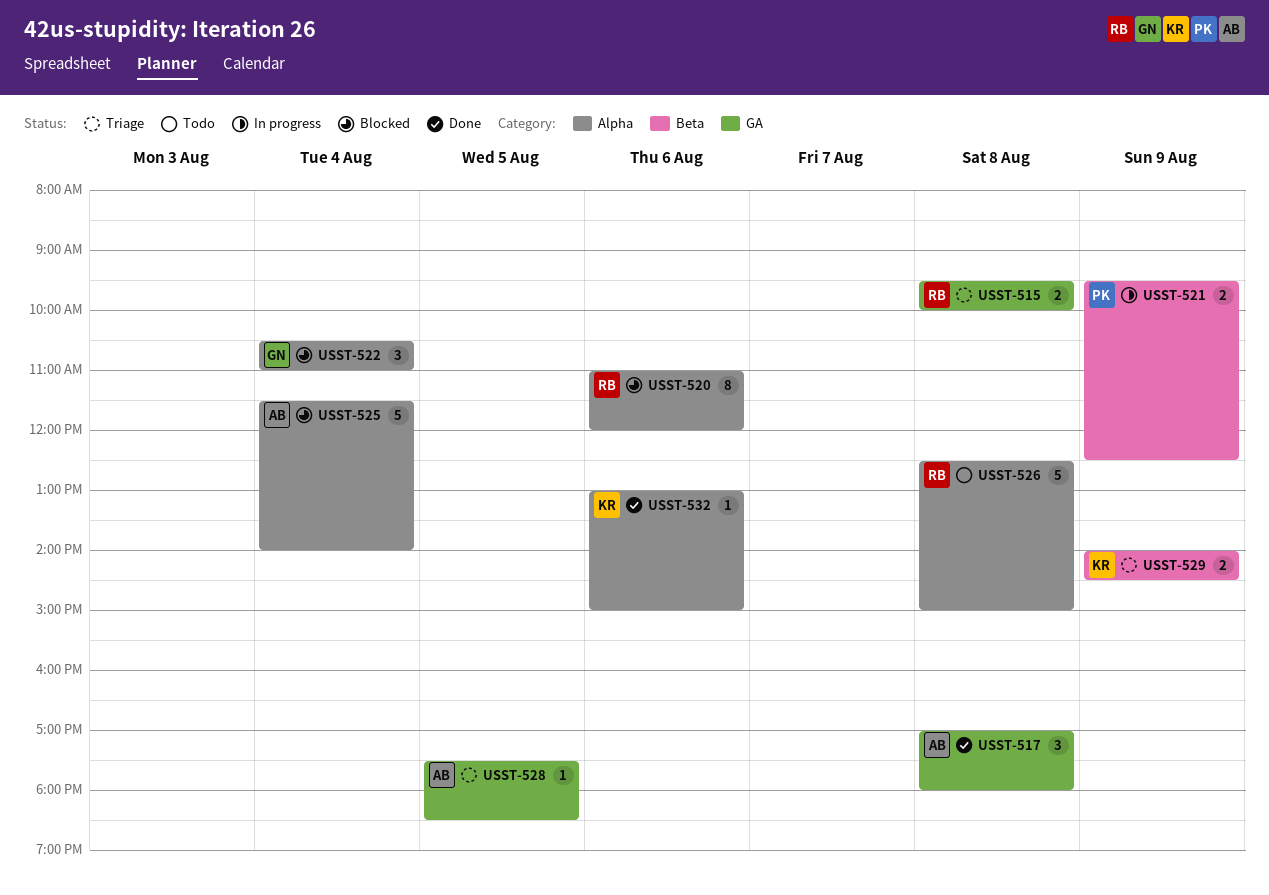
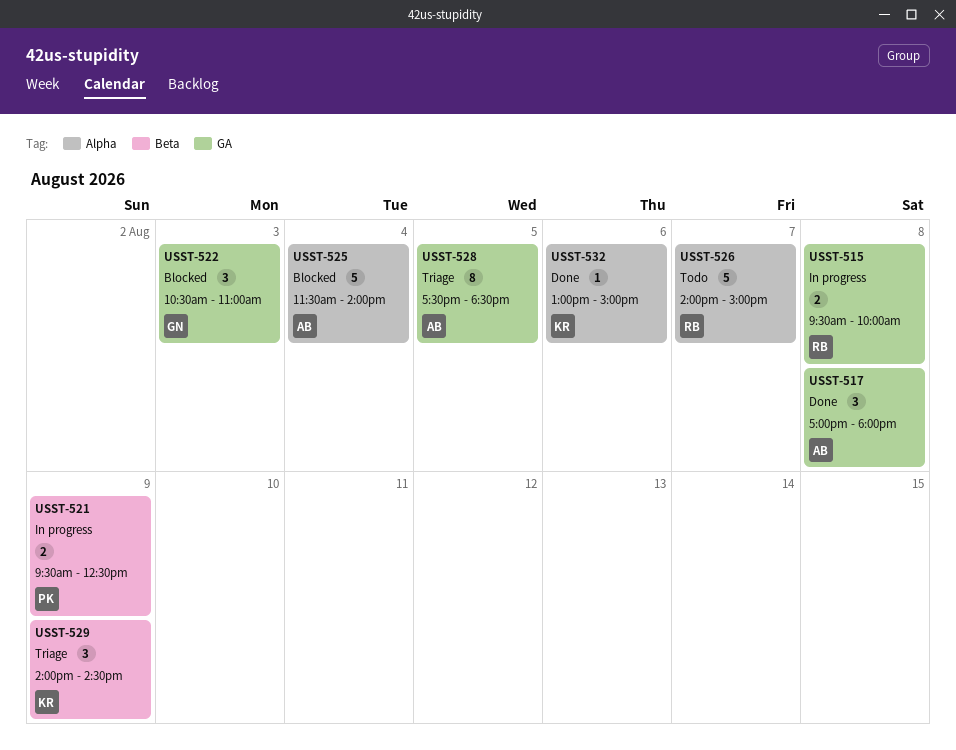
USST-515, status: Triage -> In progress
USST-520: present -> none
USST-522, label: Alpha -> GA
USST-522, day: Aug 4 -> Aug 3
USST-526, day: Aug 8 -> Aug 7
USST-526, begins: 12:30 -> 14:00
USST-528, estimate: 1 -> 8
USST-529, estimate: 2 -> 3

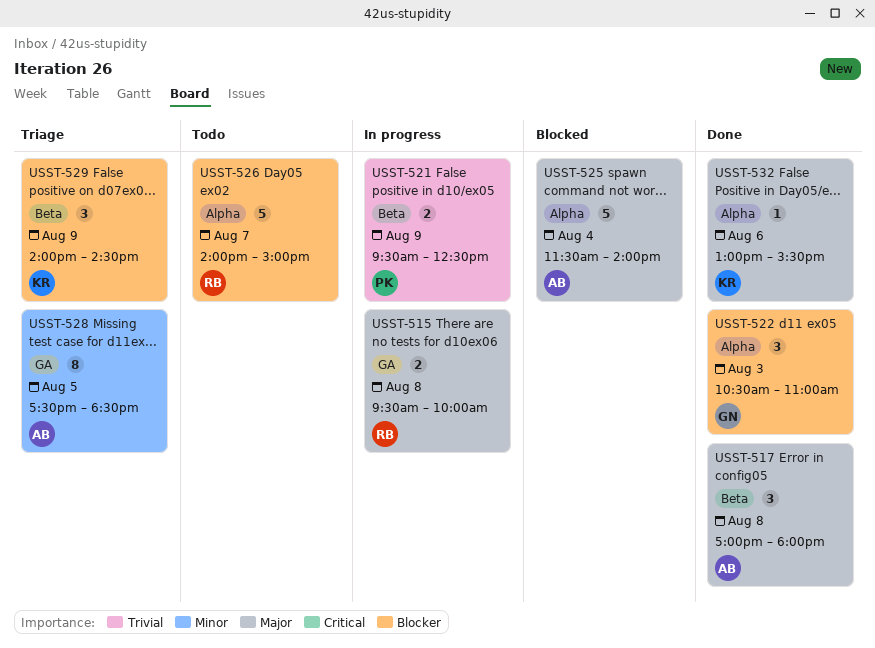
USST-517, label: GA -> Beta
USST-522, status: Blocked -> Done
USST-522, label: GA -> Alpha
USST-532, ends: 15:00 -> 15:30

